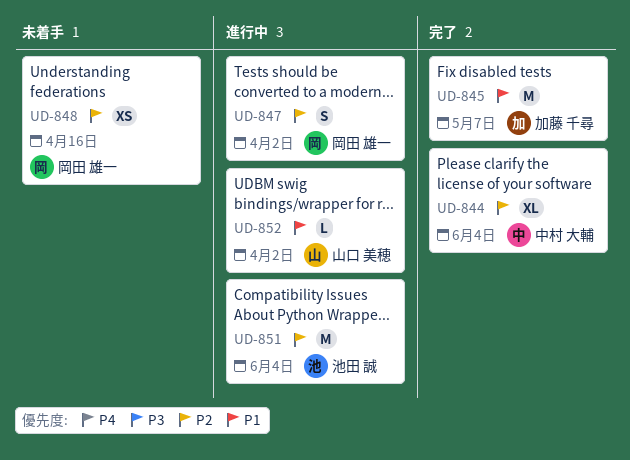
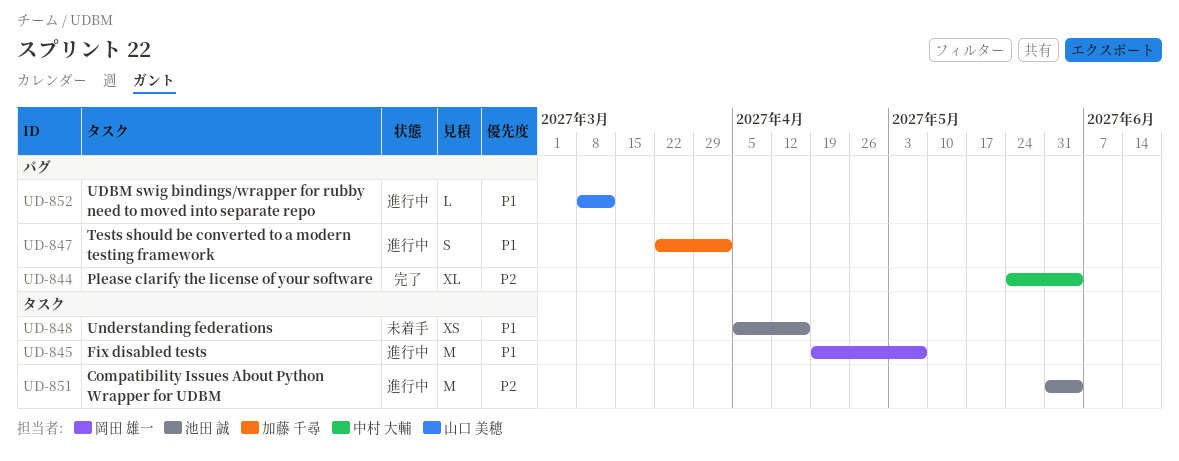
UD-845, status: 完了 -> 進行中
UD-845, owner: 加藤 千尋 -> 岡田 雄一
UD-847, owner: 岡田 雄一 -> 加藤 千尋
UD-847, priority: P2 -> P1
UD-848, owner: 岡田 雄一 -> 池田 誠
UD-848, priority: P2 -> P1
UD-852, due: Apr 2 -> Mar 12

